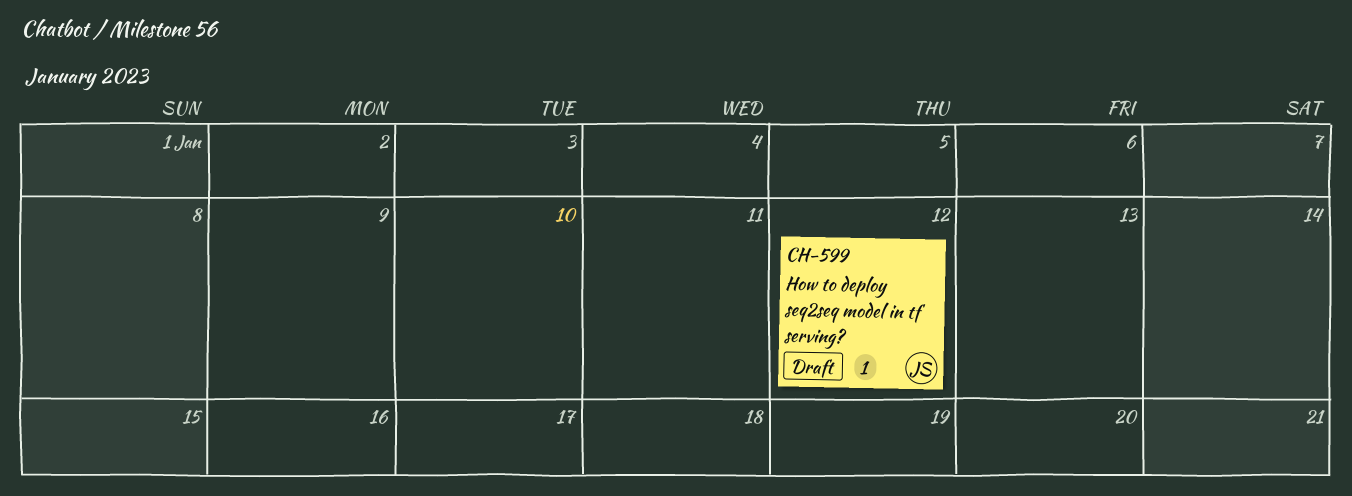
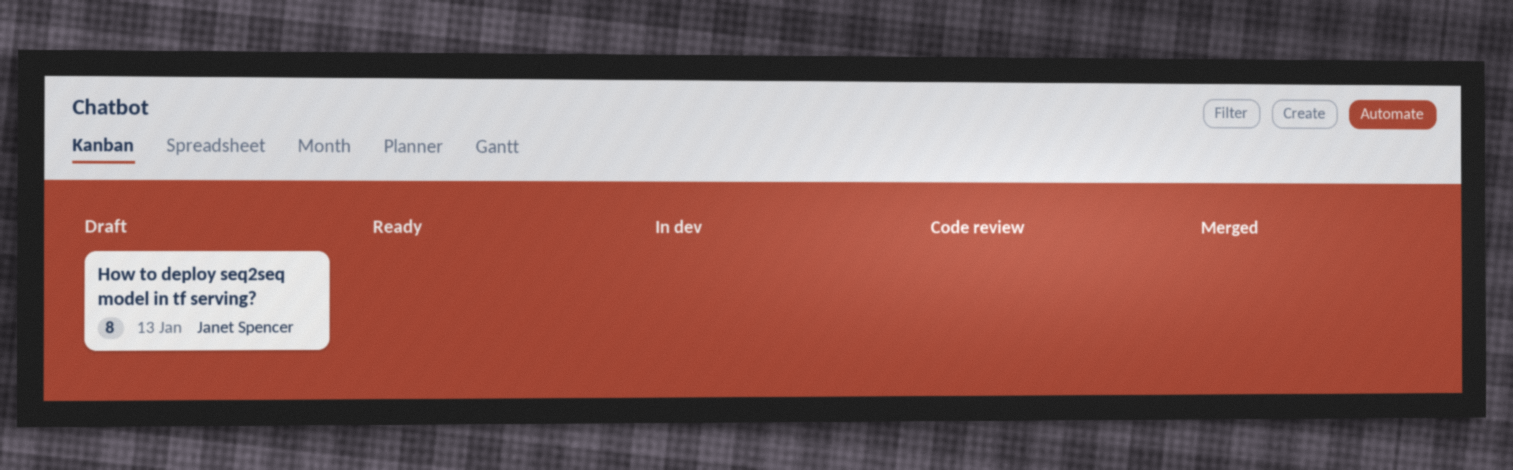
How to deploy seq2seq model in tf serving?, estimate: 1 -> 8
How to deploy seq2seq model in tf serving?, due: Jan 12 -> Jan 13

